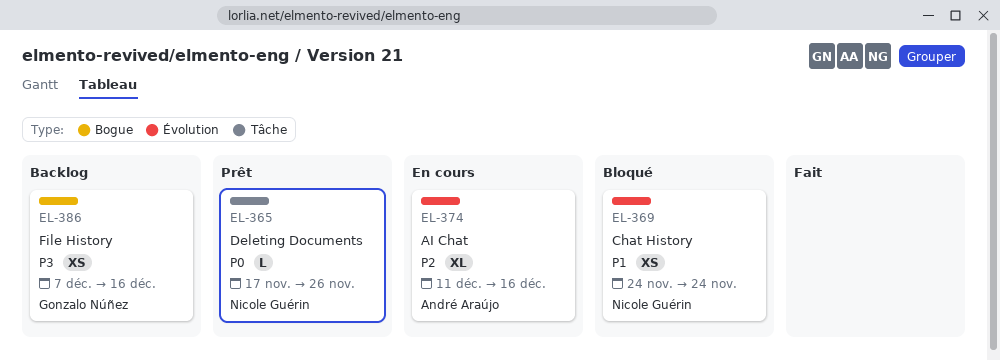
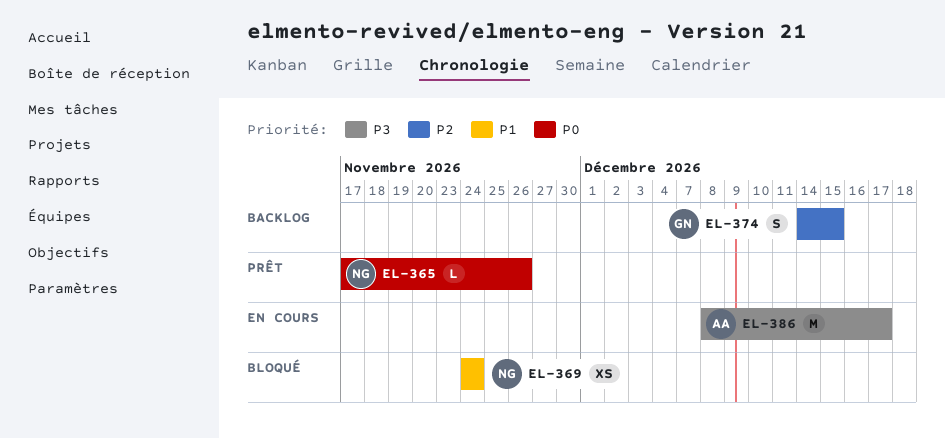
EL-374, status: En cours -> Backlog
EL-374, owner: André Araújo -> Gonzalo Núñez
EL-374, estimate: XL -> S
EL-374, start: Dec 11 -> Dec 14
EL-374, due: Dec 16 -> Dec 15
EL-386, status: Backlog -> En cours
EL-386, owner: Gonzalo Núñez -> André Araújo
EL-386, estimate: XS -> M
EL-386, start: Dec 7 -> Dec 8
EL-386, due: Dec 16 -> Dec 17

